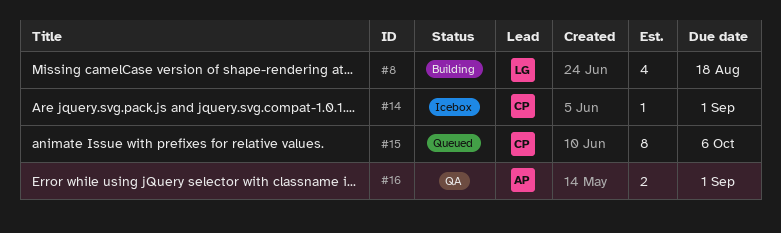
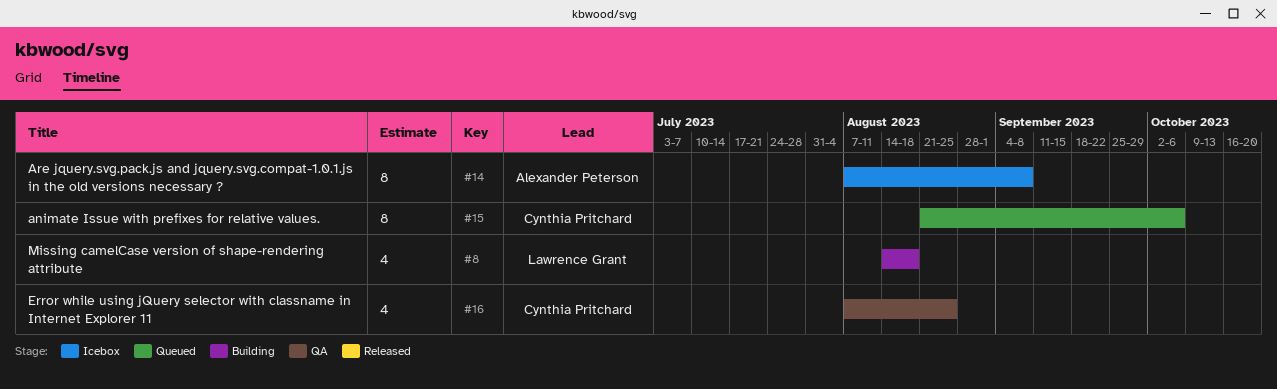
#14, owner: Cynthia Pritchard -> Alexander Peterson
#14, estimate: 1 -> 8
#14, due: Sep 1 -> Sep 8
#16, owner: Alexander Peterson -> Cynthia Pritchard
#16, estimate: 2 -> 4
#16, due: Sep 1 -> Aug 25

